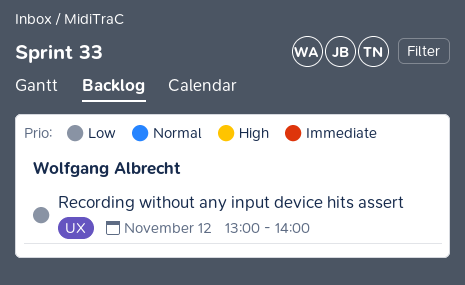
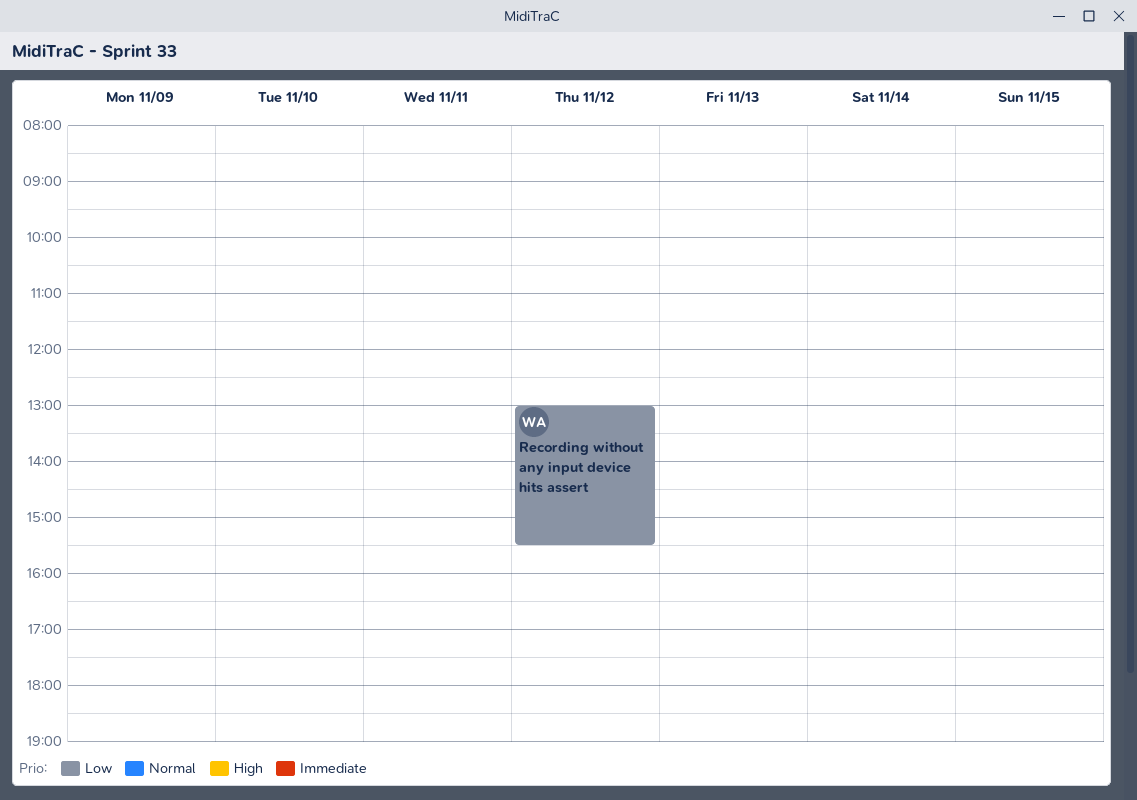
Recording without any input device hits assert, ends: 14:00 -> 15:30

